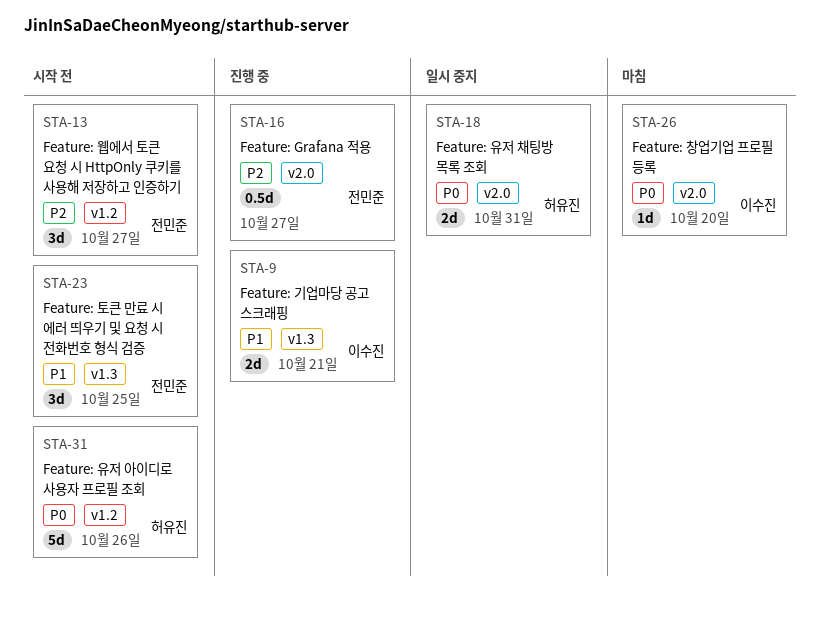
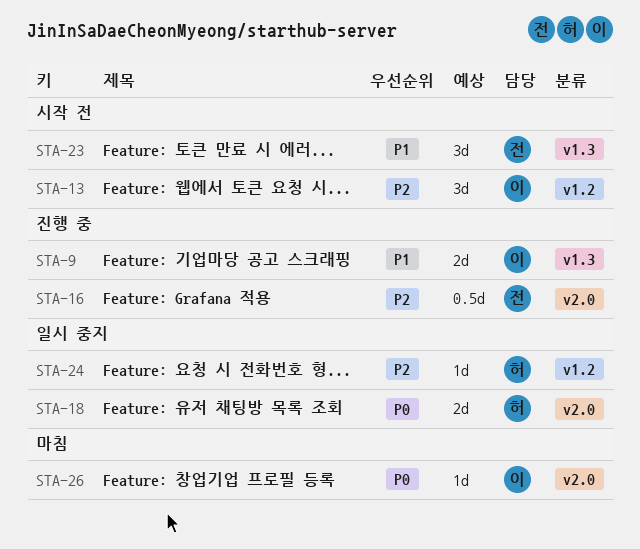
STA-13, owner: 전민준 -> 이수진
STA-24: none -> present
STA-31: present -> none

